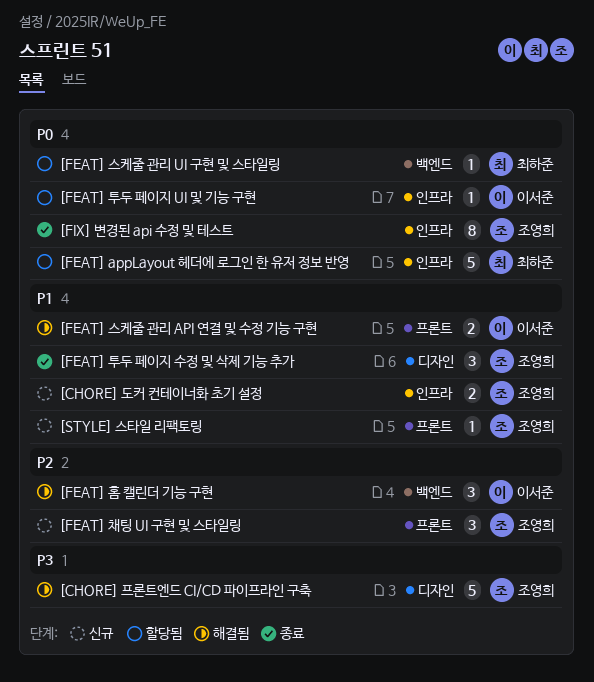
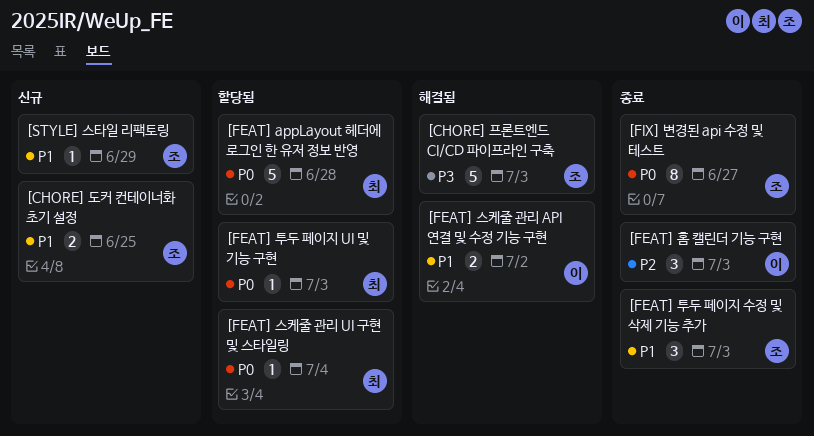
[FEAT] 채팅 UI 구현 및 스타일링: present -> none
[FEAT] 투두 페이지 UI 및 기능 구현, owner: 이서준 -> 최하준
[FEAT] 홈 캘린더 기능 구현, status: 해결됨 -> 종료

